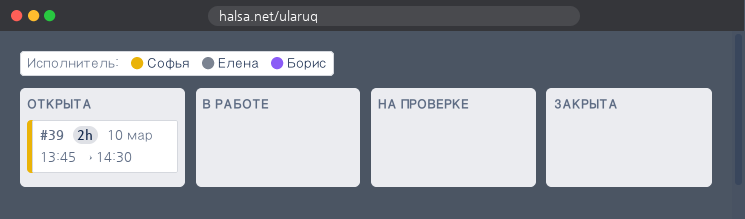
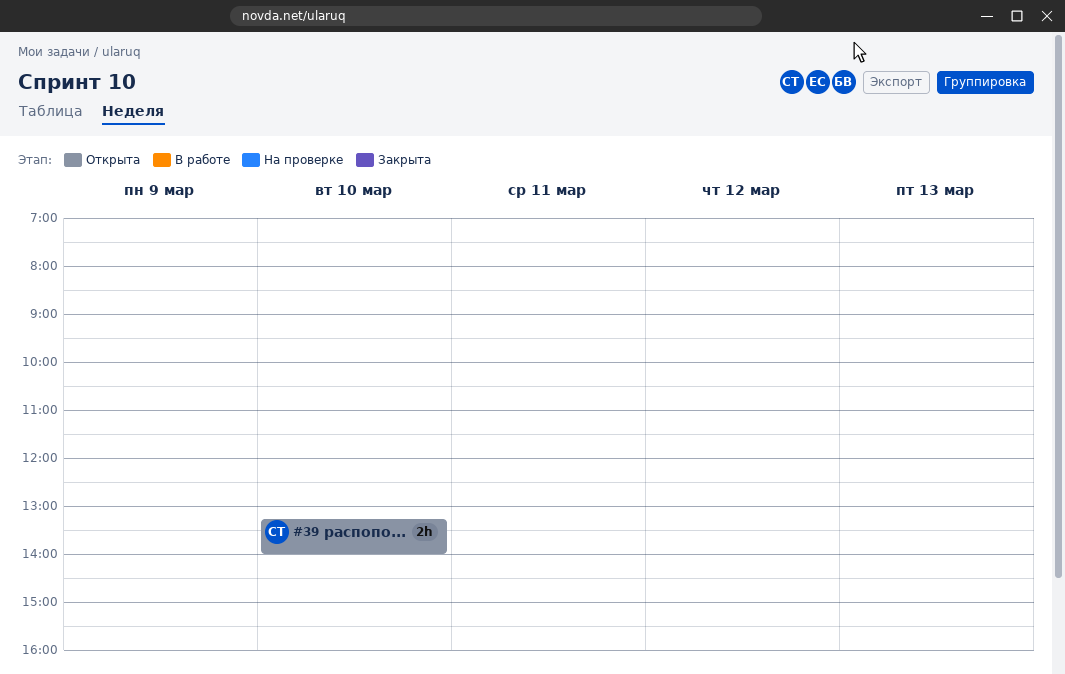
#39, begins: 13:45 -> 13:15
#39, ends: 14:30 -> 14:00

